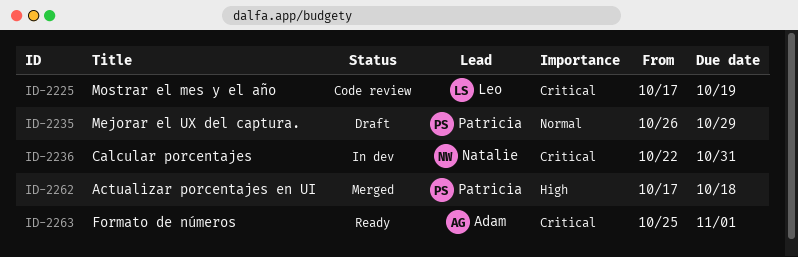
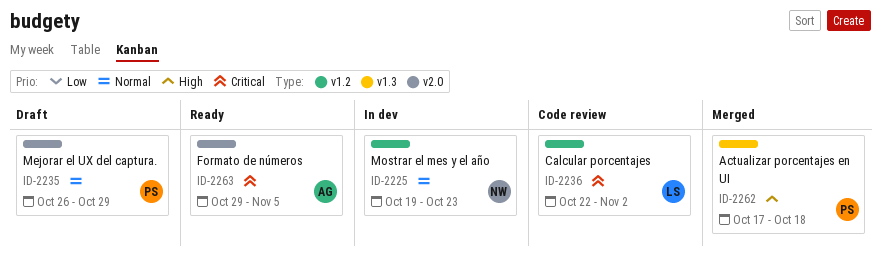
ID-2225, status: Code review -> In dev
ID-2225, owner: Leo -> Natalie
ID-2225, priority: Critical -> Normal
ID-2225, start: Oct 17 -> Oct 19
ID-2225, due: Oct 19 -> Oct 23
ID-2236, status: In dev -> Code review
ID-2236, owner: Natalie -> Leo
ID-2236, due: Oct 31 -> Nov 2
ID-2263, start: Oct 25 -> Oct 29
ID-2263, due: Nov 1 -> Nov 5

